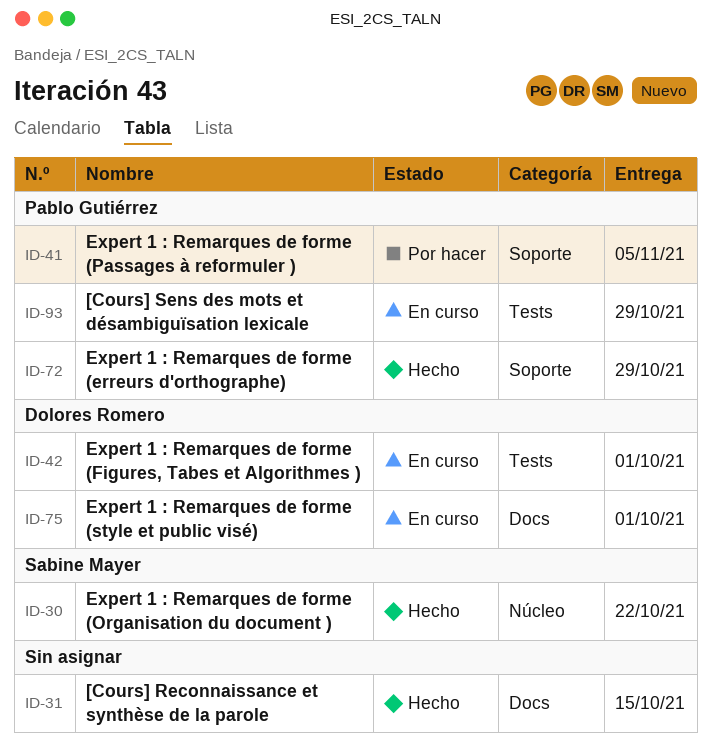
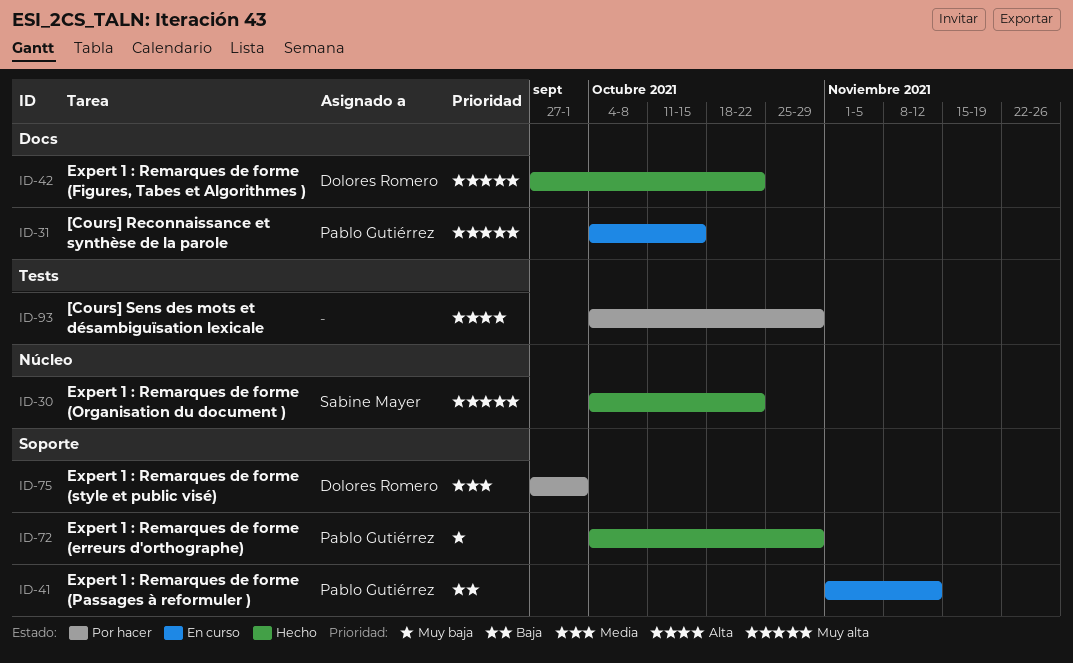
ID-31, status: Hecho -> En curso
ID-31, owner: none -> Pablo Gutiérrez
ID-41, status: Por hacer -> En curso
ID-41, due: Nov 5 -> Nov 12
ID-42, status: En curso -> Hecho
ID-42, label: Tests -> Docs
ID-42, due: Oct 1 -> Oct 22
ID-75, status: En curso -> Por hacer
ID-75, label: Docs -> Soporte
ID-93, status: En curso -> Por hacer
ID-93, owner: Pablo Gutiérrez -> none

